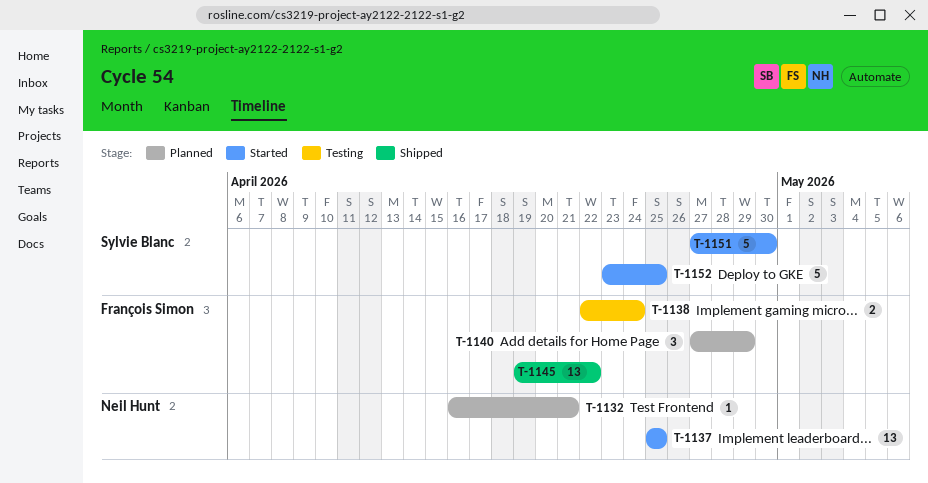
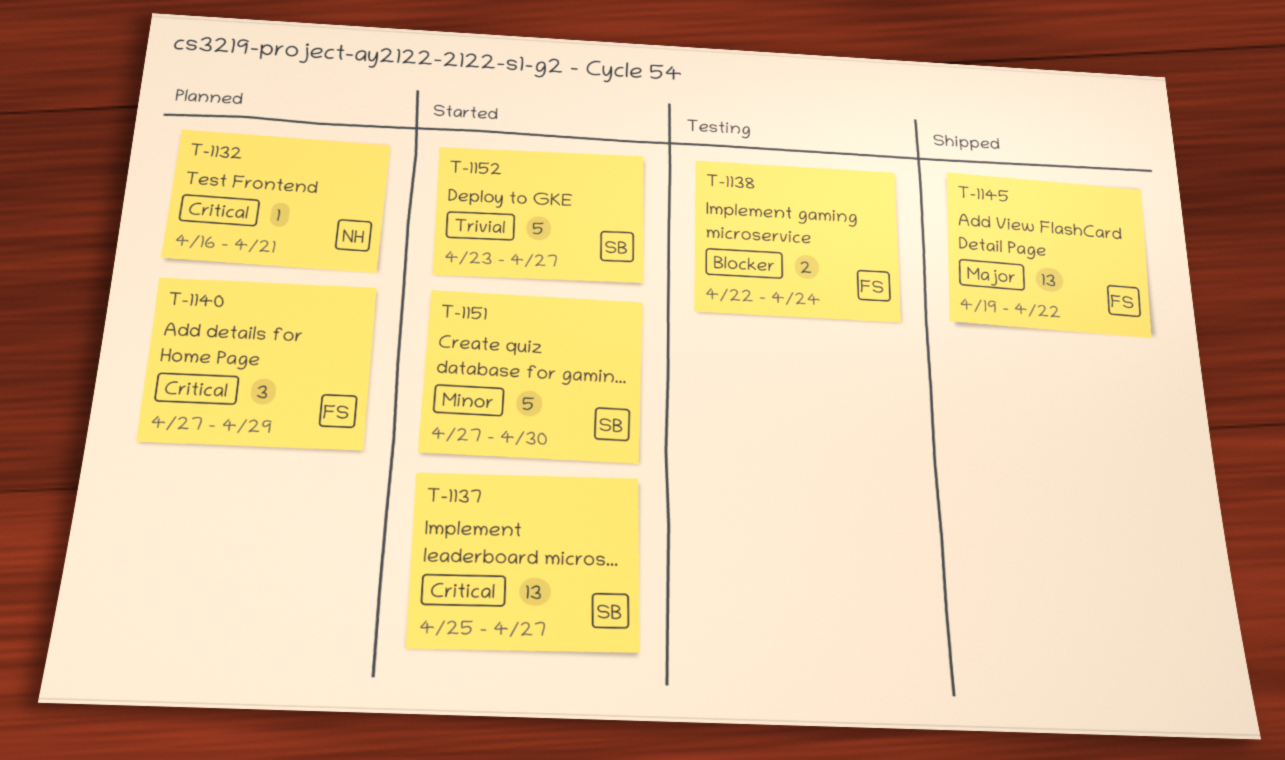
T-1137, owner: Neil Hunt -> Sylvie Blanc
T-1137, due: Apr 25 -> Apr 27
T-1152, due: Apr 25 -> Apr 27

